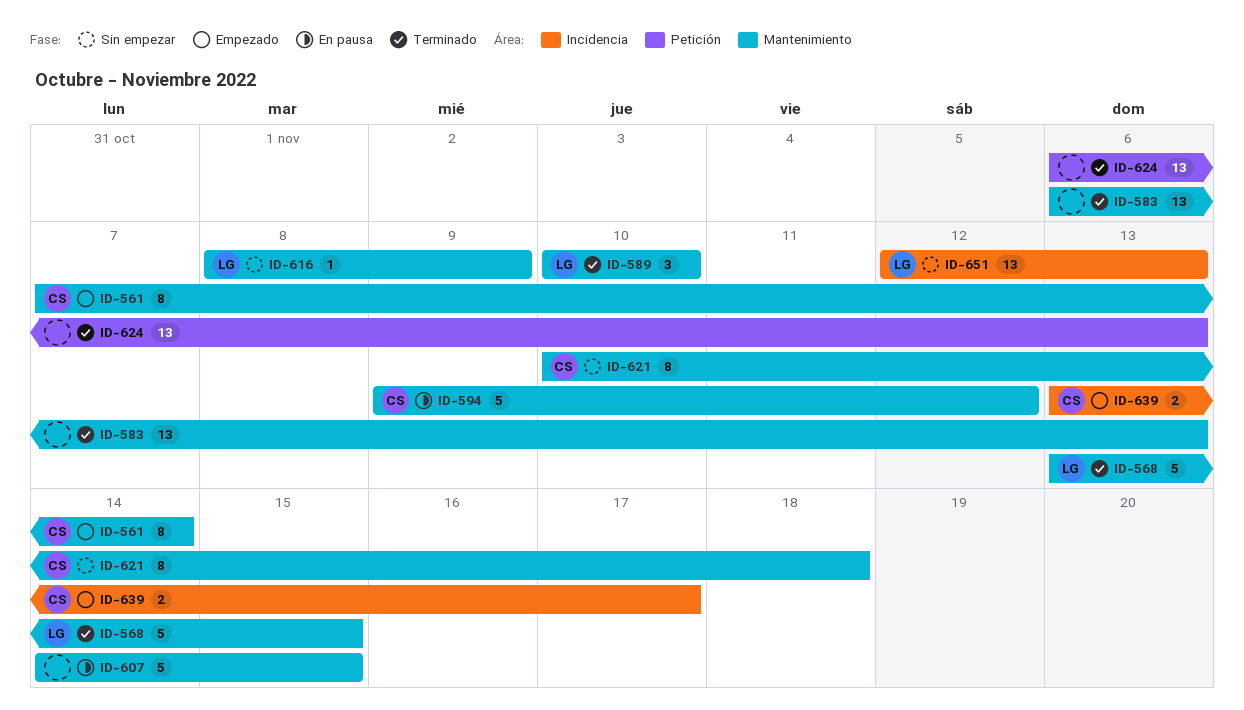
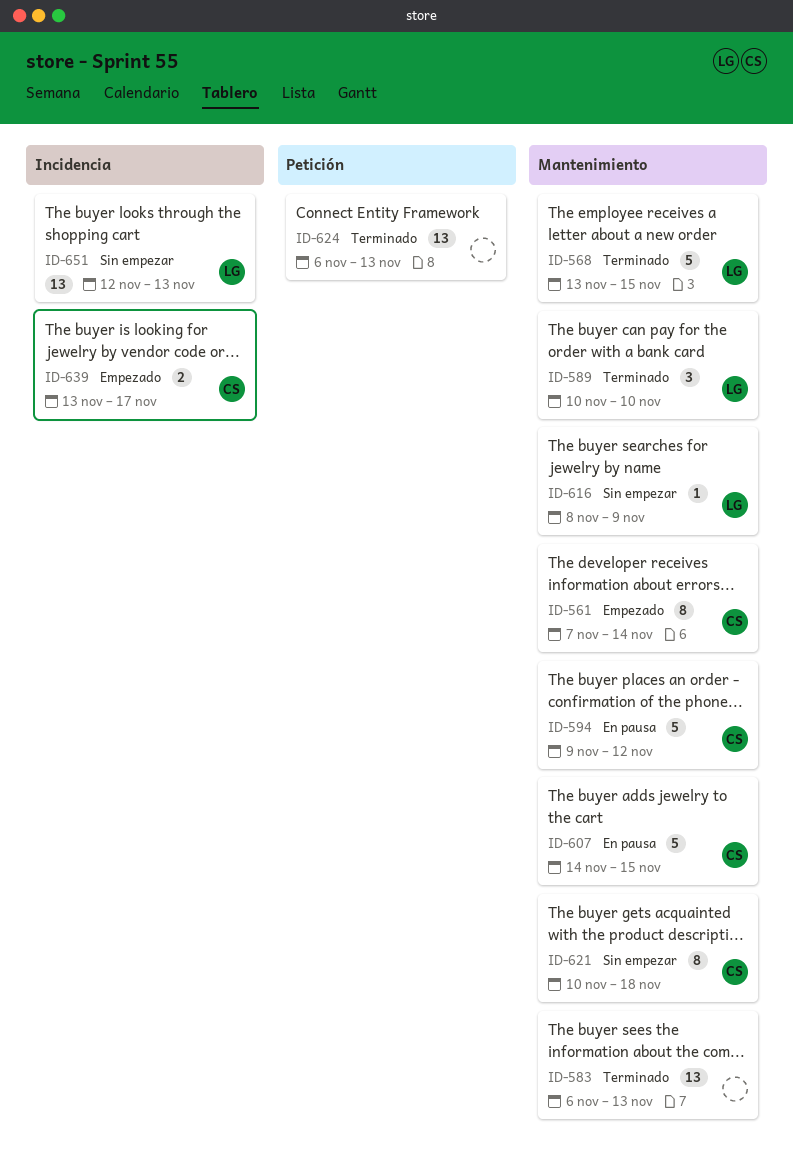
ID-607, owner: none -> CS

